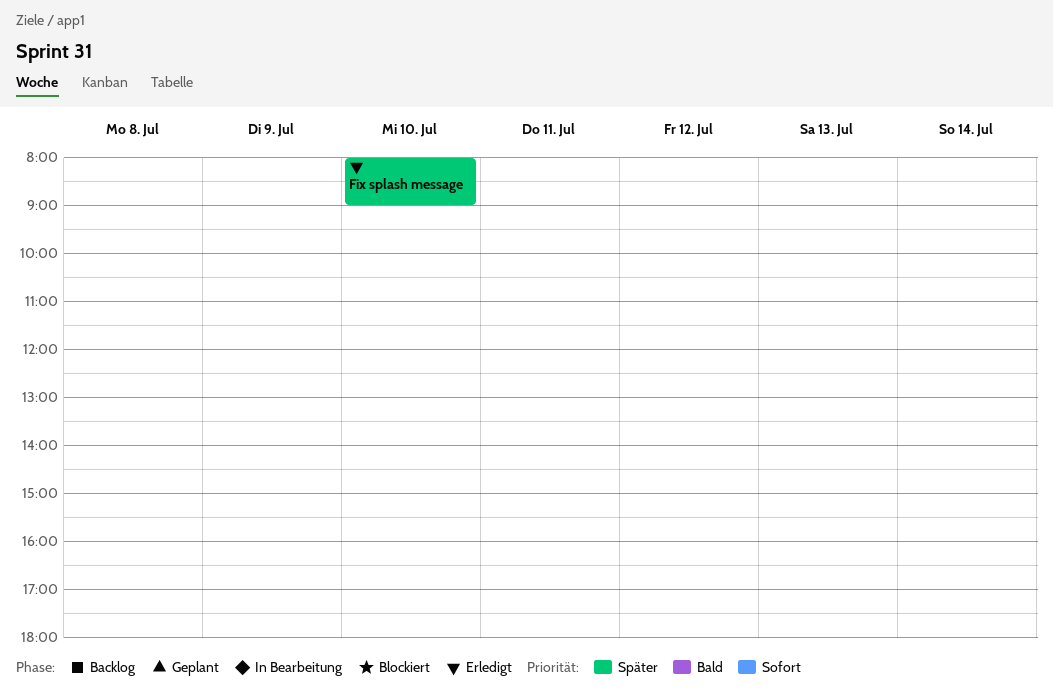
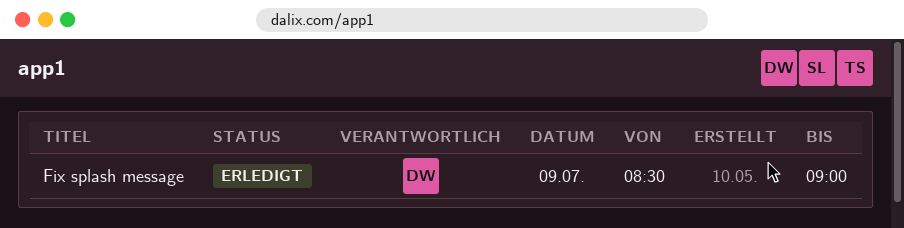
Fix splash message, day: Jul 10 -> Jul 9
Fix splash message, begins: 08:00 -> 08:30

